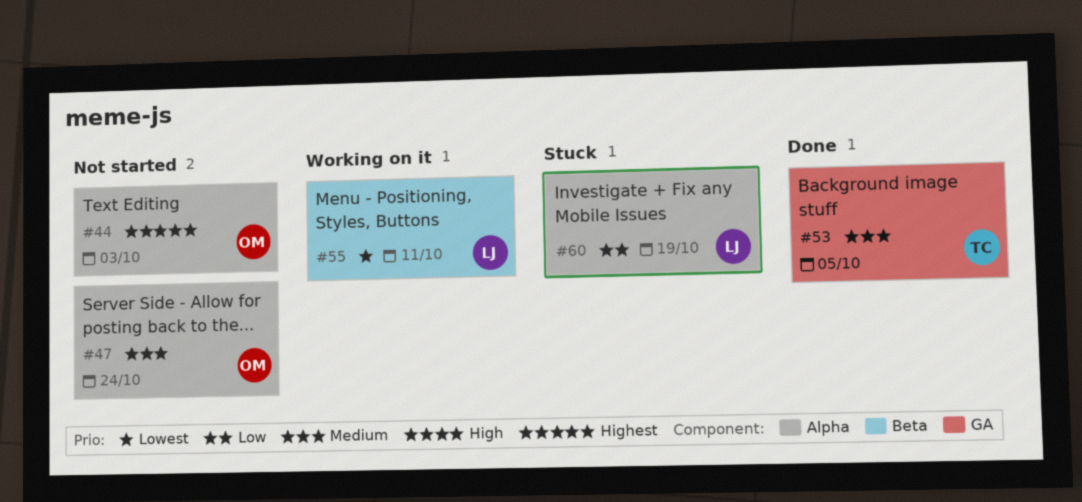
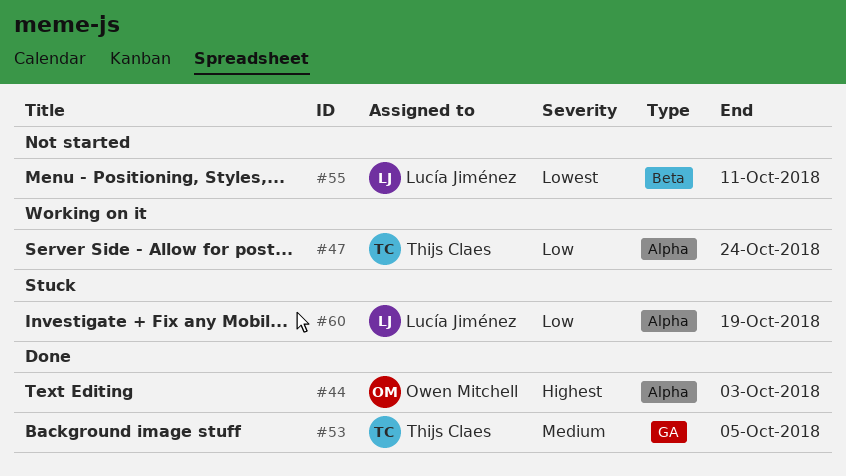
#44, status: Not started -> Done
#47, status: Not started -> Working on it
#47, owner: Owen Mitchell -> Thijs Claes
#47, priority: Medium -> Low
#55, status: Working on it -> Not started

